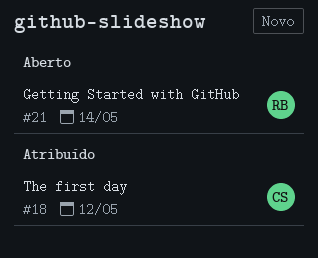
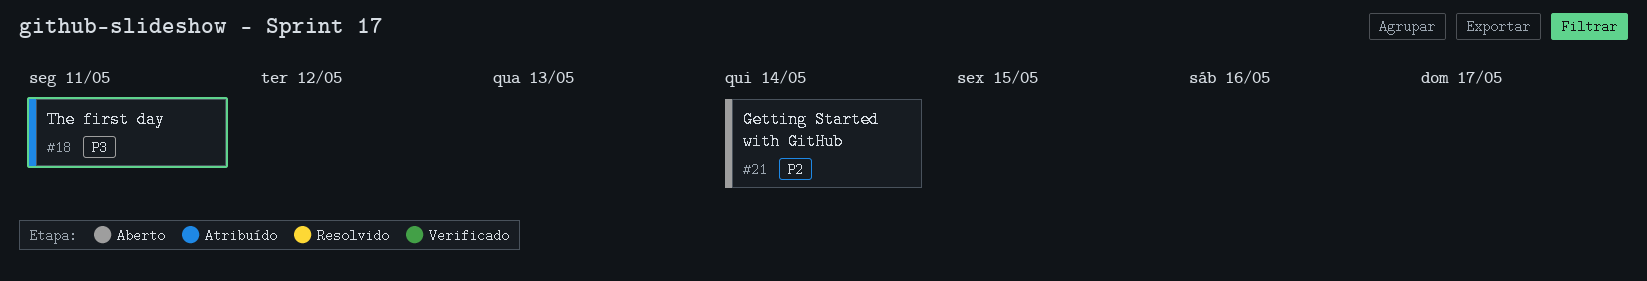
#18, due: May 12 -> May 11

